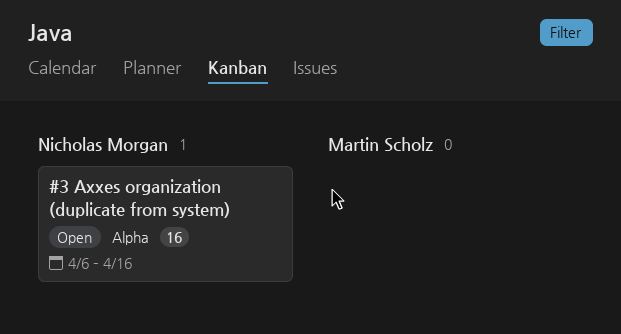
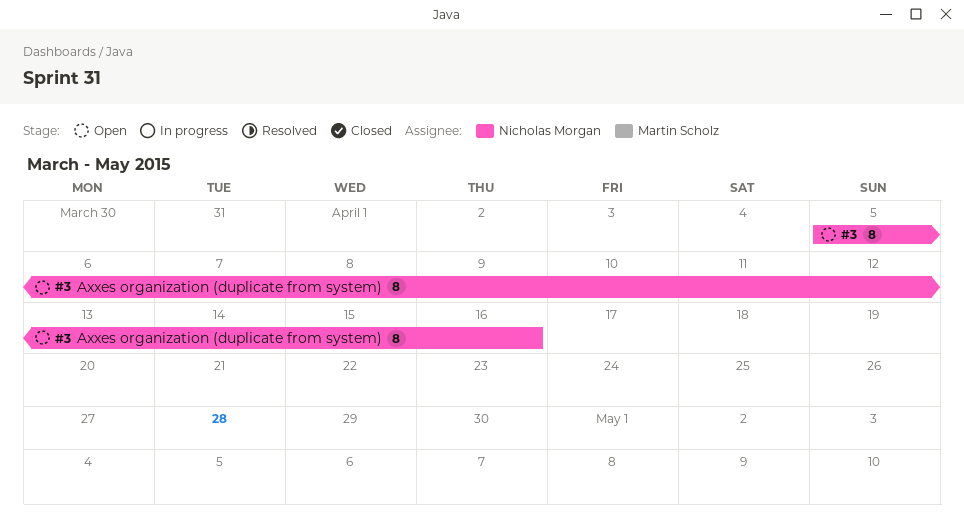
#3, estimate: 16 -> 8
#3, start: Apr 6 -> Apr 5

